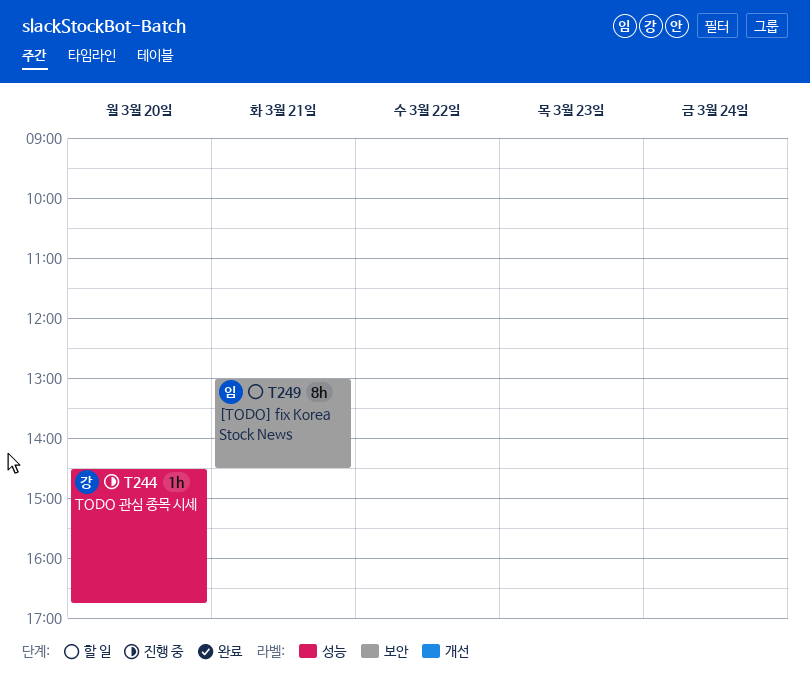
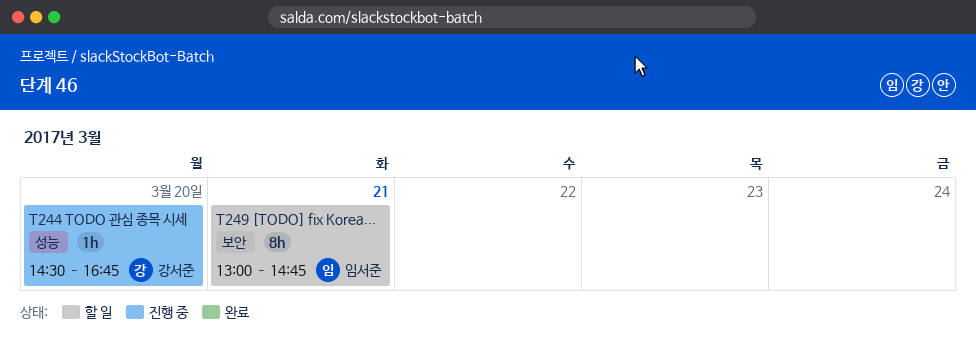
T249, ends: 14:30 -> 14:45

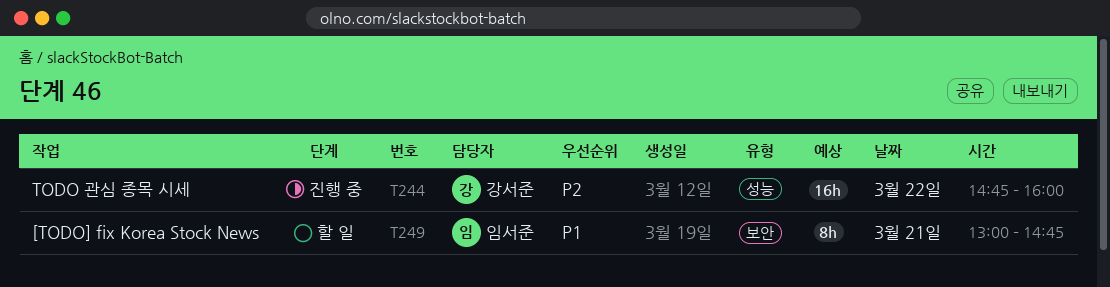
T244, estimate: 1h -> 16h
T244, day: Mar 20 -> Mar 22
T244, begins: 14:30 -> 14:45
T244, ends: 16:45 -> 16:00

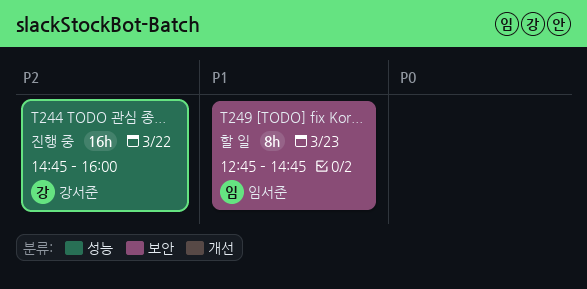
T249, day: Mar 21 -> Mar 23
T249, begins: 13:00 -> 12:45

